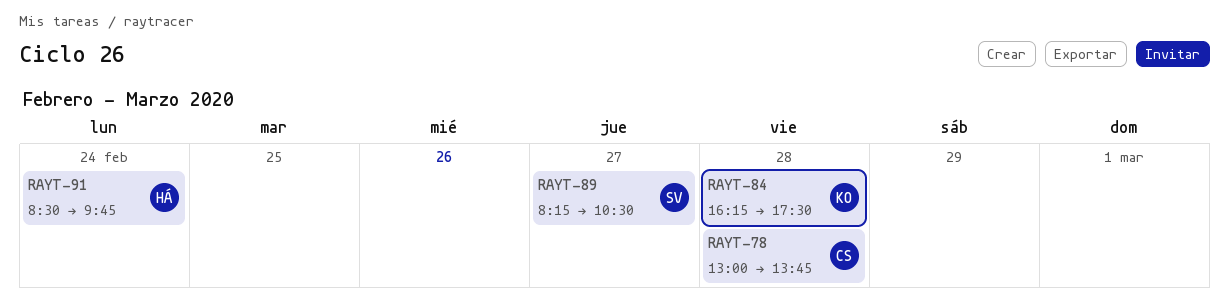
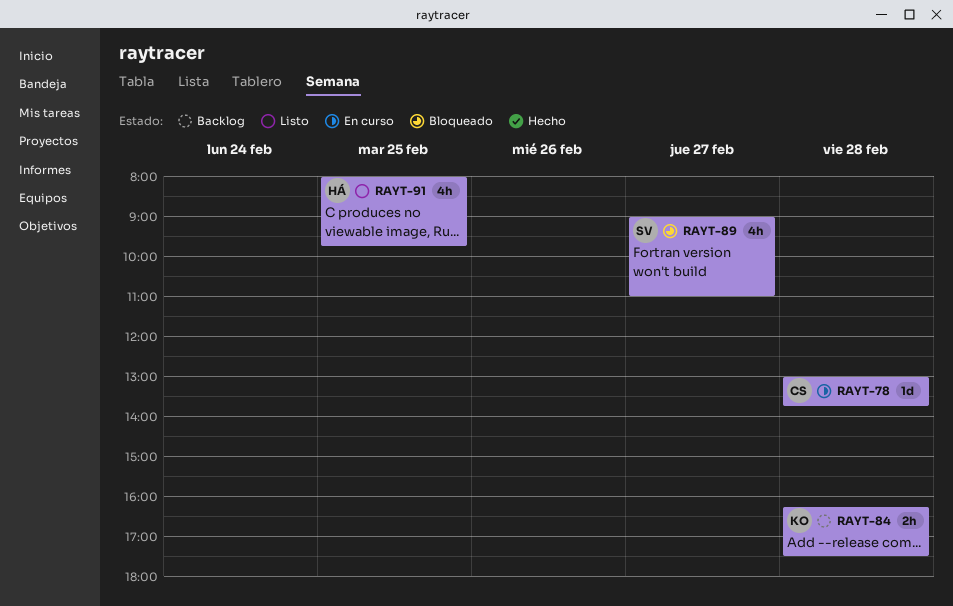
RAYT-89, begins: 08:15 -> 09:00
RAYT-89, ends: 10:30 -> 11:00
RAYT-91, day: Feb 24 -> Feb 25
RAYT-91, begins: 08:30 -> 08:00

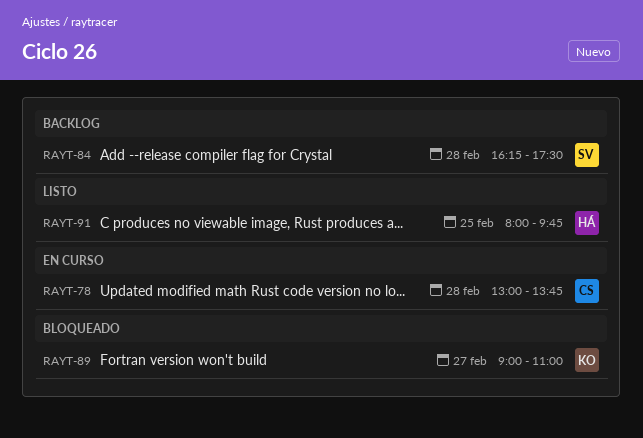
RAYT-84, owner: KO -> SV
RAYT-89, owner: SV -> KO

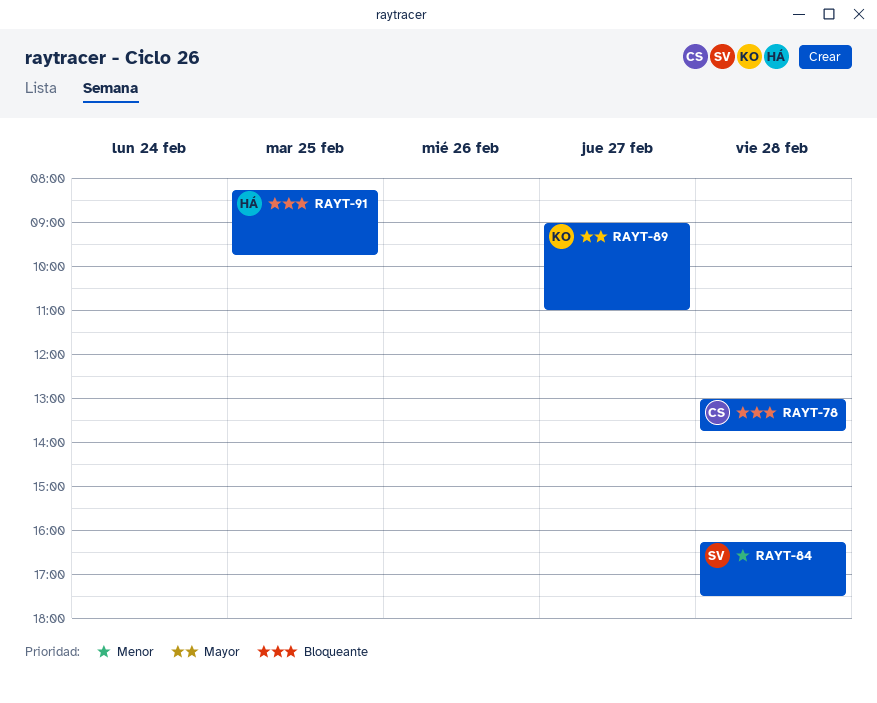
RAYT-91, begins: 08:00 -> 08:15

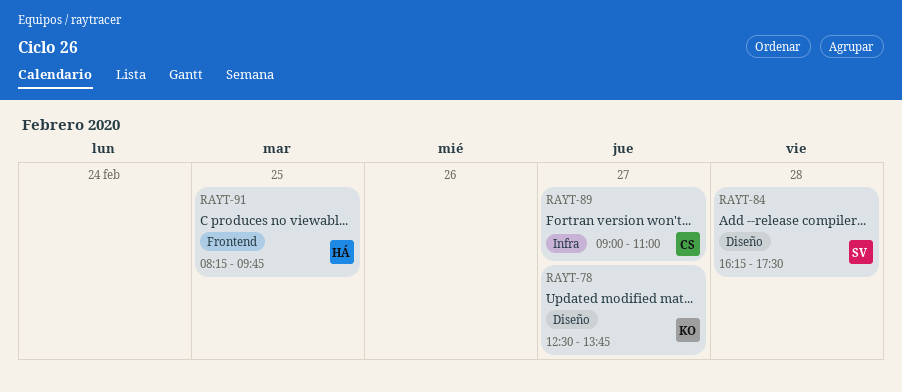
RAYT-78, owner: CS -> KO
RAYT-78, day: Feb 28 -> Feb 27
RAYT-78, begins: 13:00 -> 12:30
RAYT-89, owner: KO -> CS

